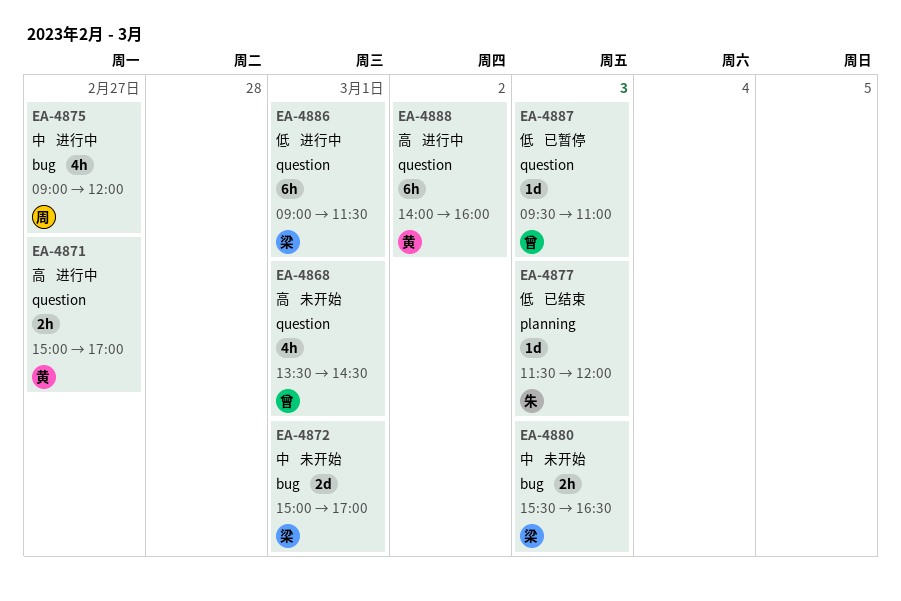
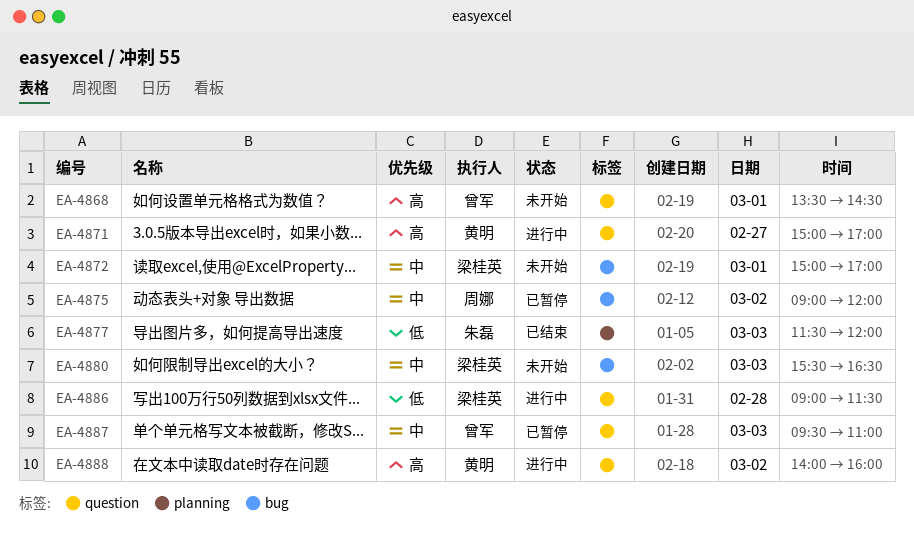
EA-4875, status: 进行中 -> 已暂停
EA-4875, day: Feb 27 -> Mar 2
EA-4886, day: Mar 1 -> Feb 28
EA-4887, priority: 低 -> 中

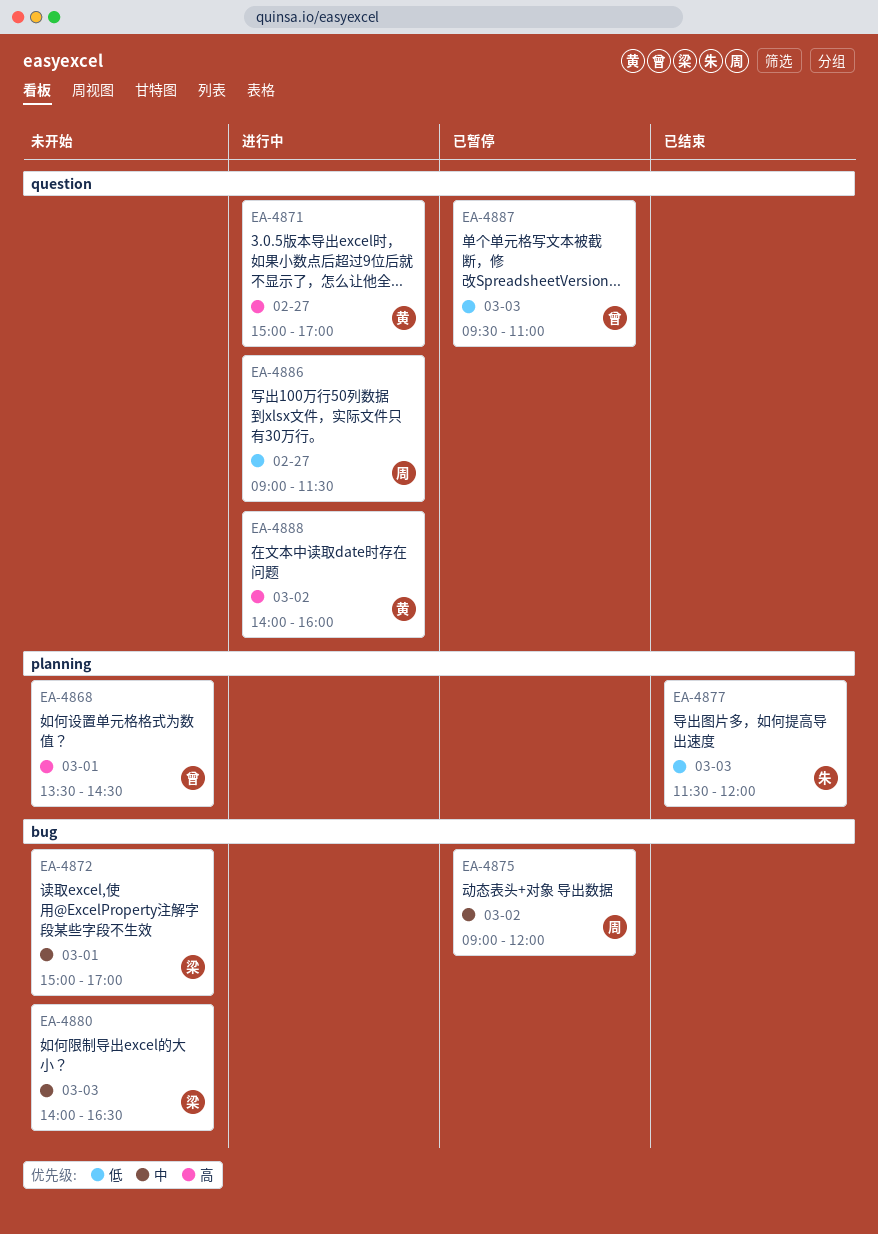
EA-4868, label: question -> planning
EA-4880, begins: 15:30 -> 14:00
EA-4886, owner: 梁桂英 -> 周娜
EA-4886, day: Feb 28 -> Feb 27
EA-4887, priority: 中 -> 低

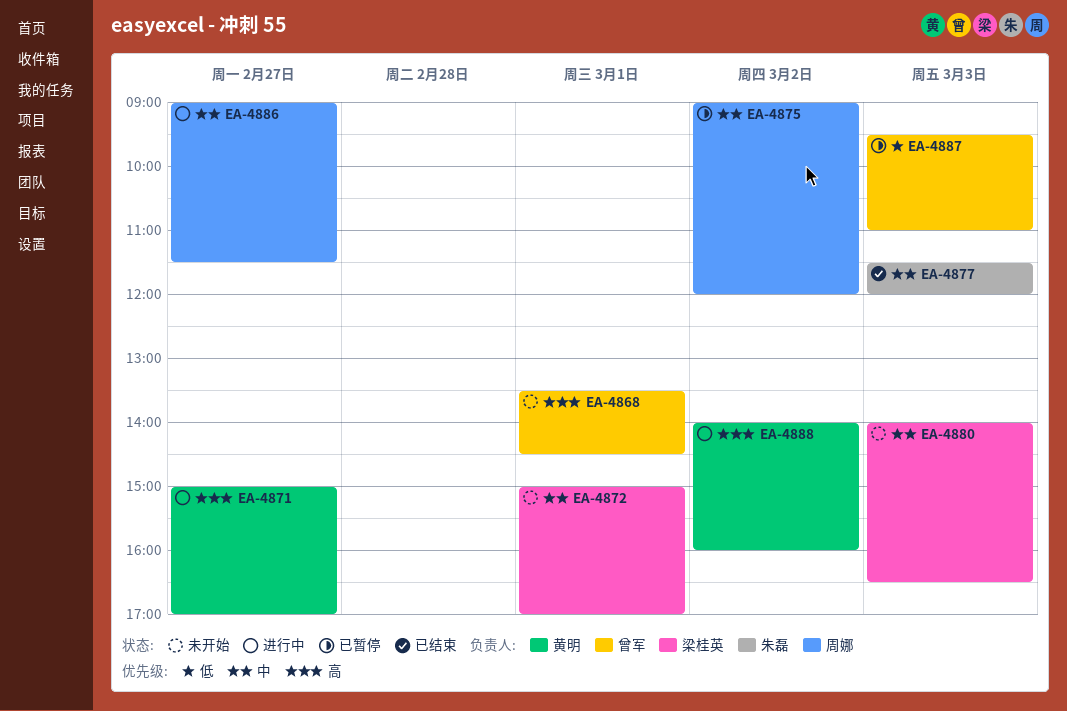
EA-4877, priority: 低 -> 中
EA-4886, priority: 低 -> 中

